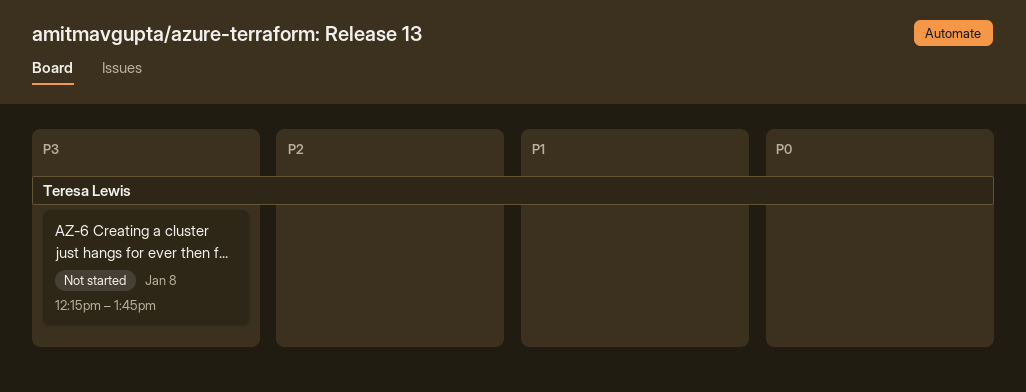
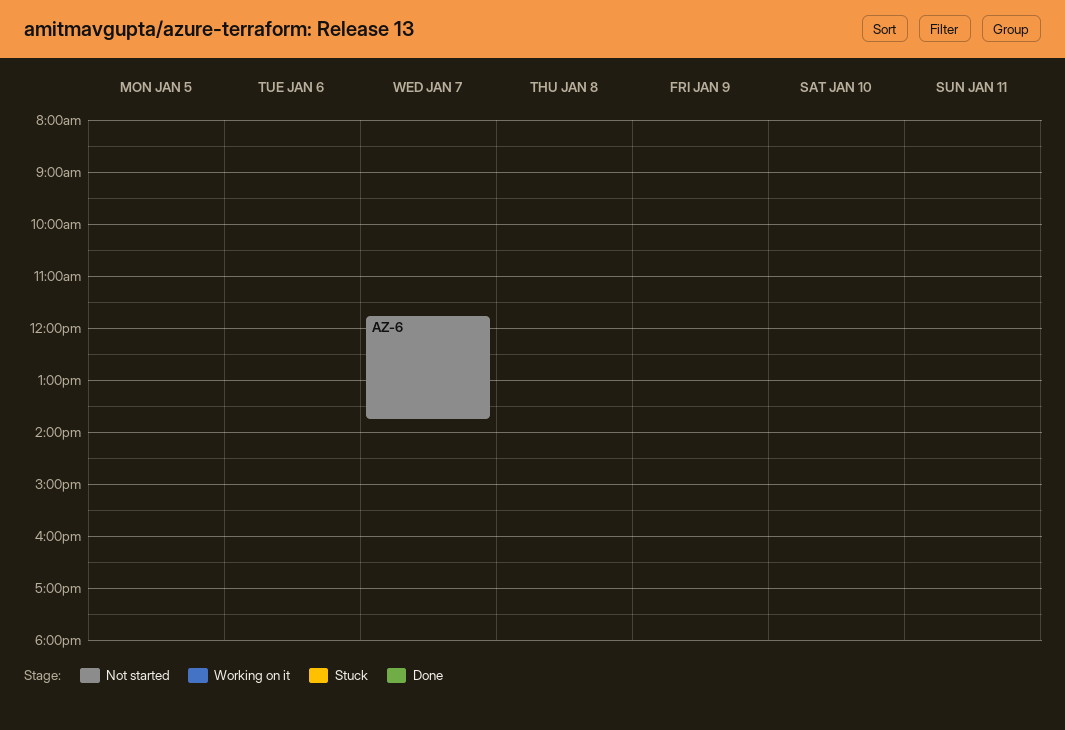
AZ-6, day: Jan 8 -> Jan 7
AZ-6, begins: 12:15 -> 11:45

